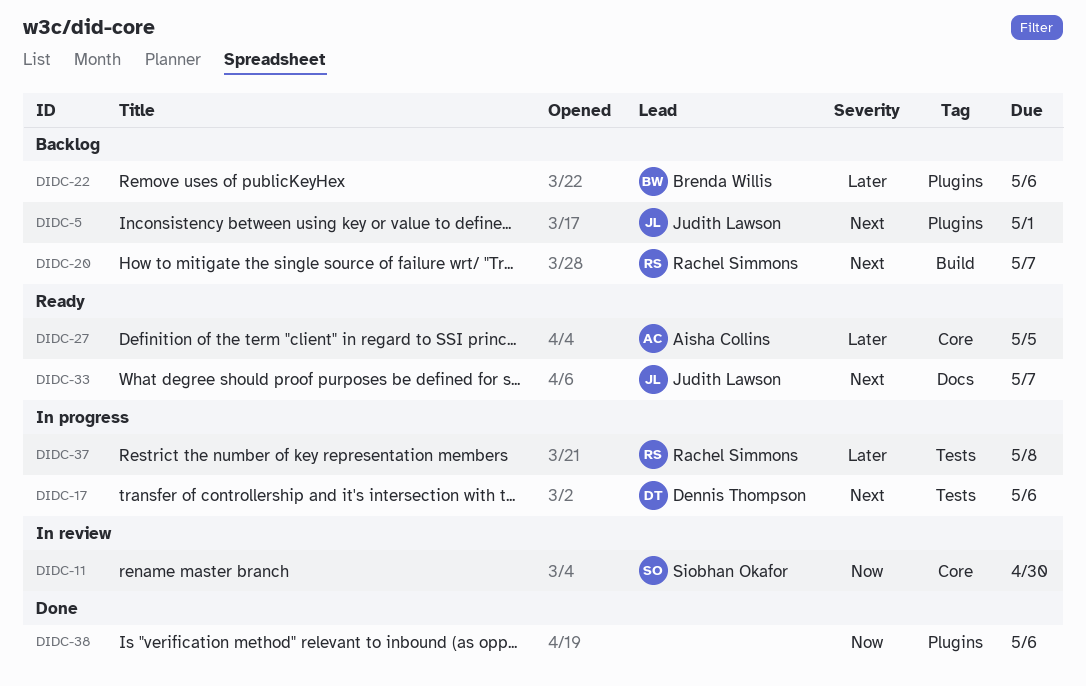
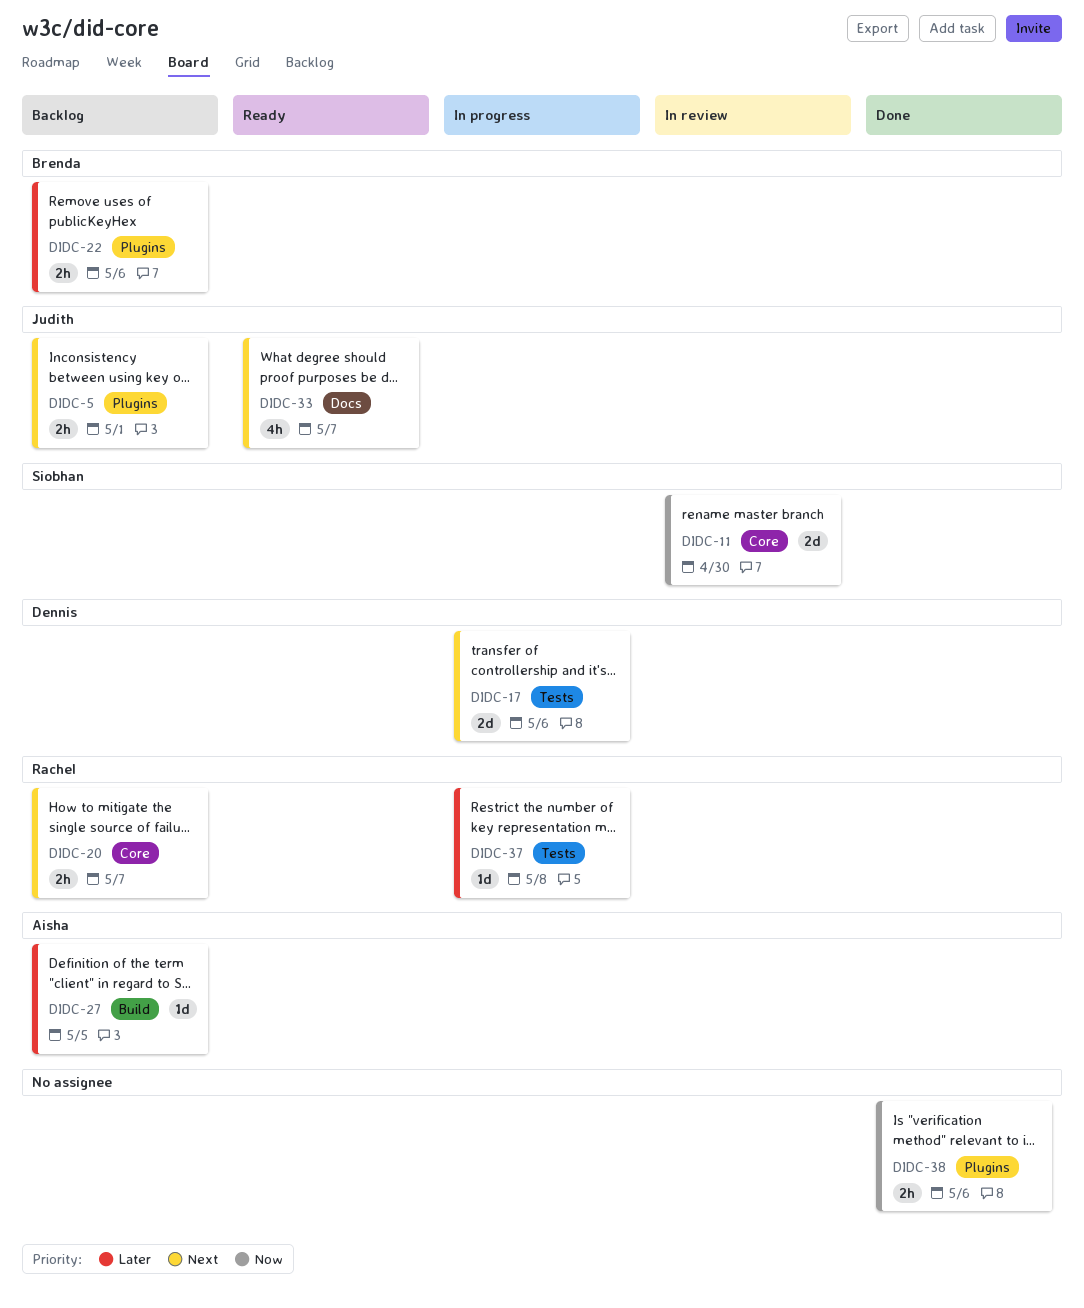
DIDC-20, label: Build -> Core
DIDC-27, status: Ready -> Backlog
DIDC-27, label: Core -> Build

